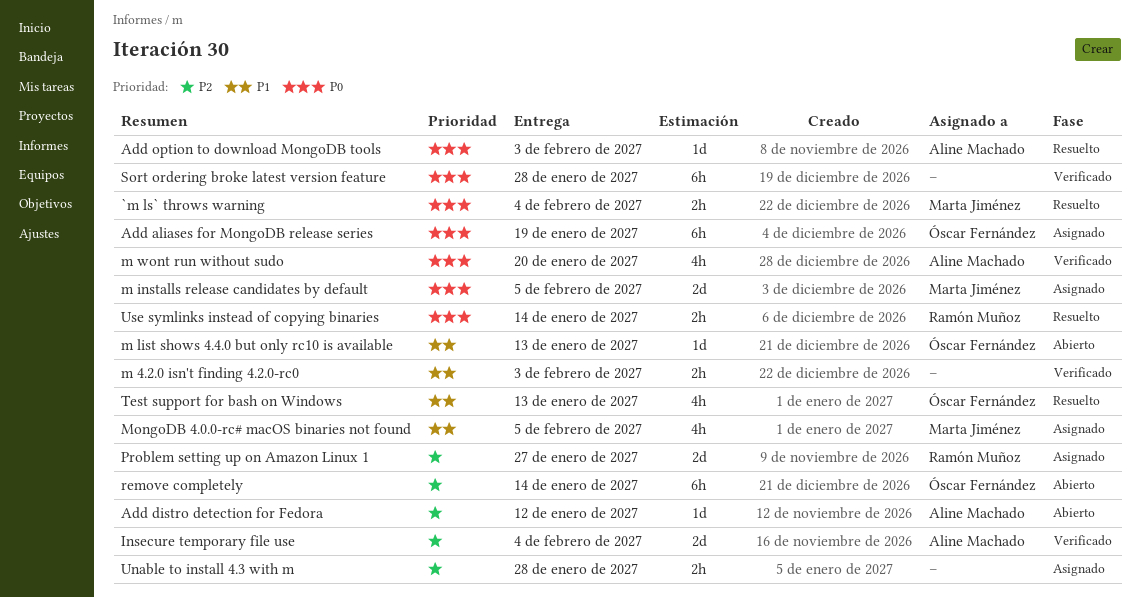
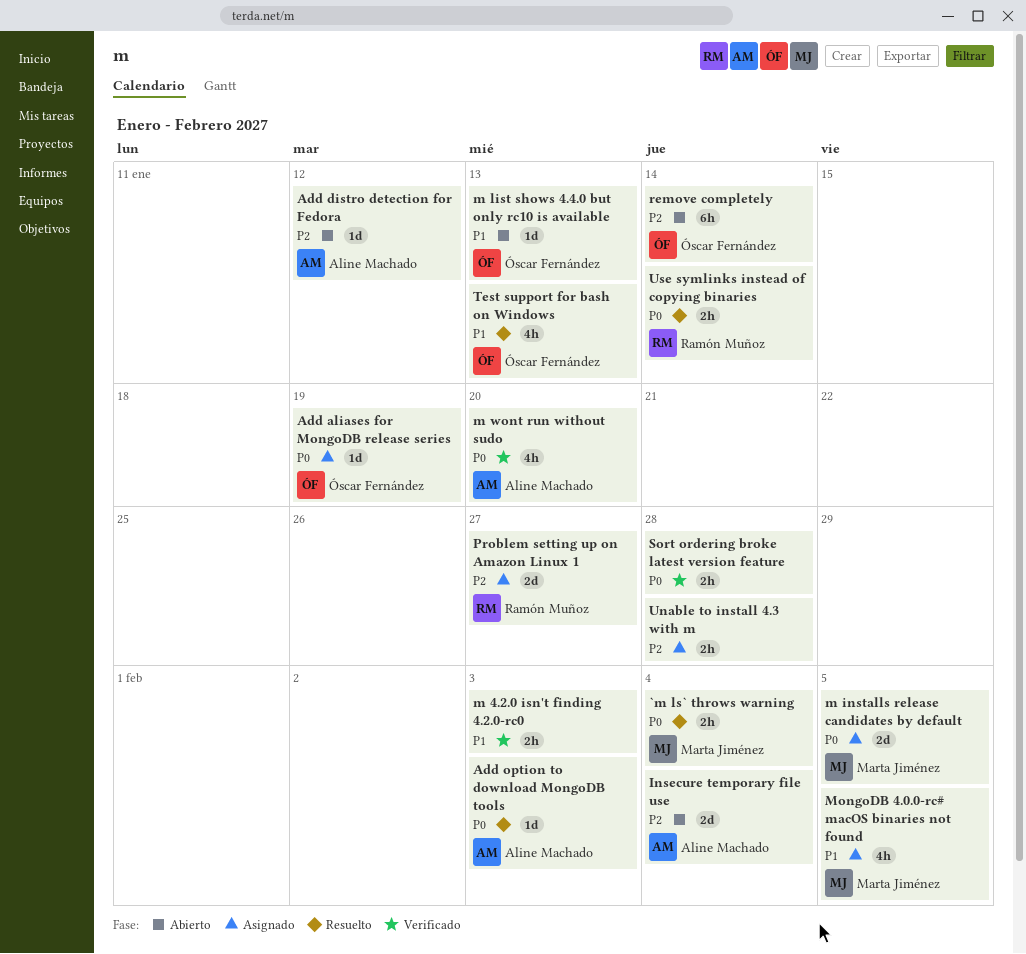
Add aliases for MongoDB release series, estimate: 6h -> 1d
Insecure temporary file use, status: Verificado -> Abierto
Sort ordering broke latest version feature, estimate: 6h -> 2h

